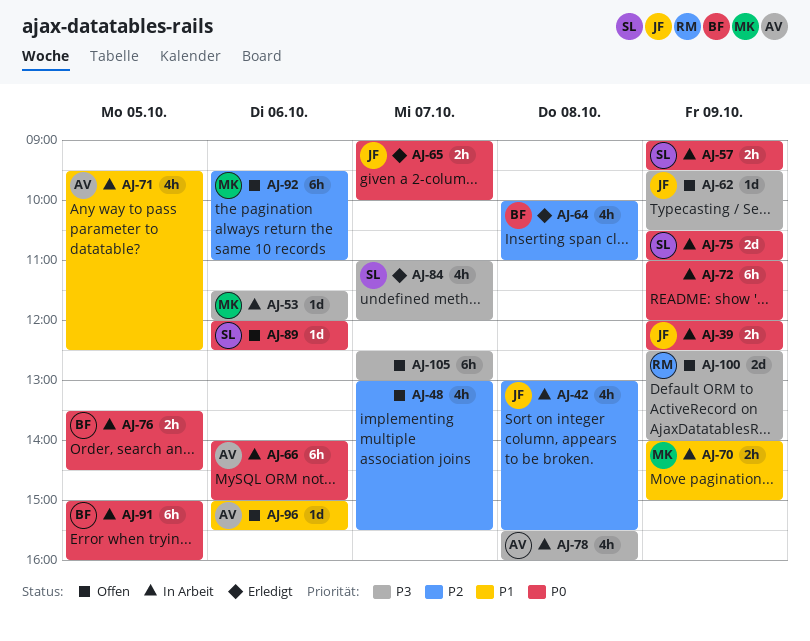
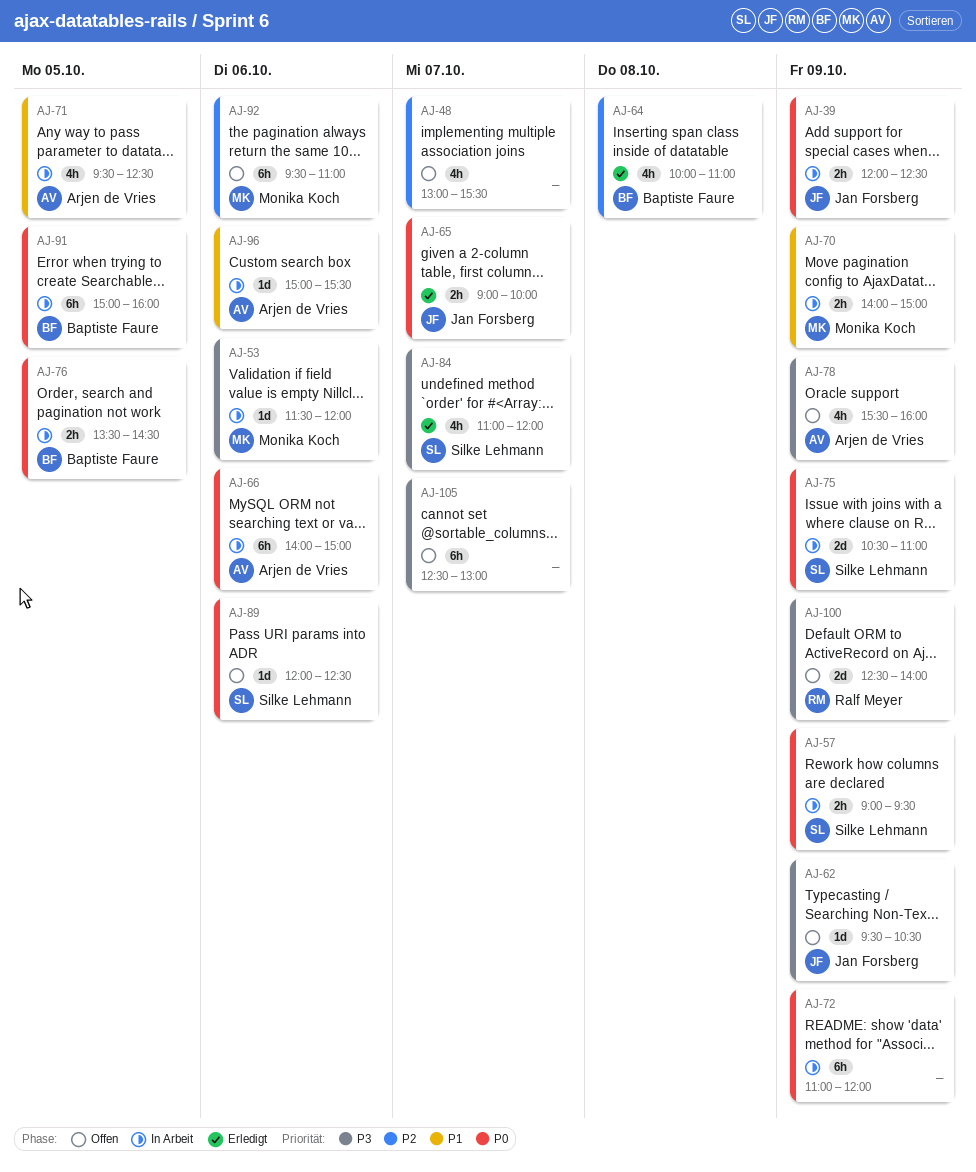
AJ-42: present -> none
AJ-78, status: In Arbeit -> Offen
AJ-78, day: Oct 8 -> Oct 9
AJ-96, status: Offen -> In Arbeit

